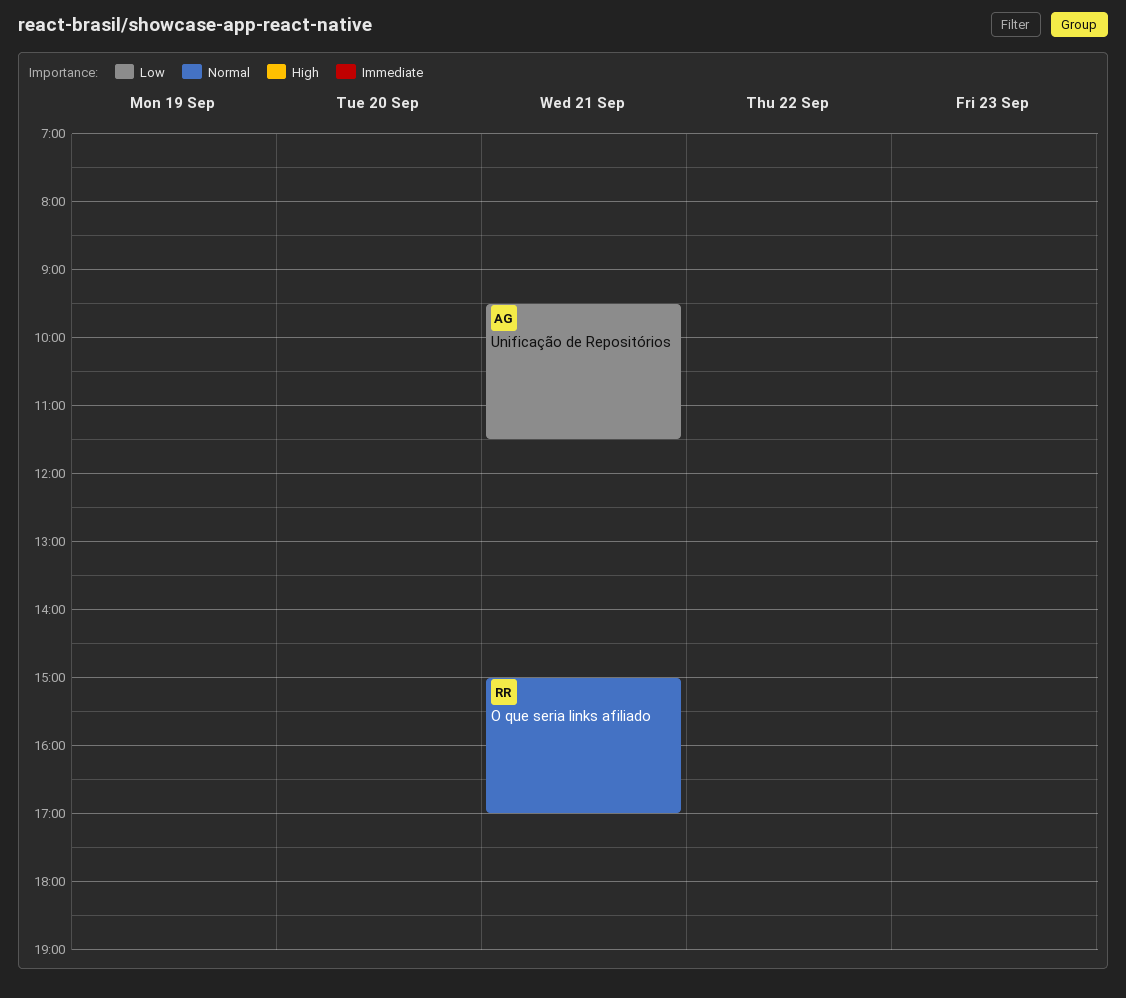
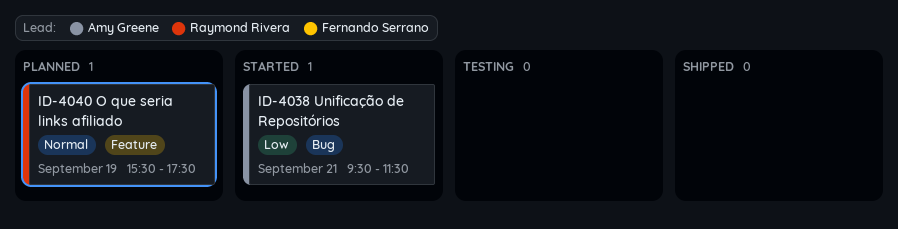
O que seria links afiliado, day: Sep 21 -> Sep 19
O que seria links afiliado, begins: 15:00 -> 15:30
O que seria links afiliado, ends: 17:00 -> 17:30

